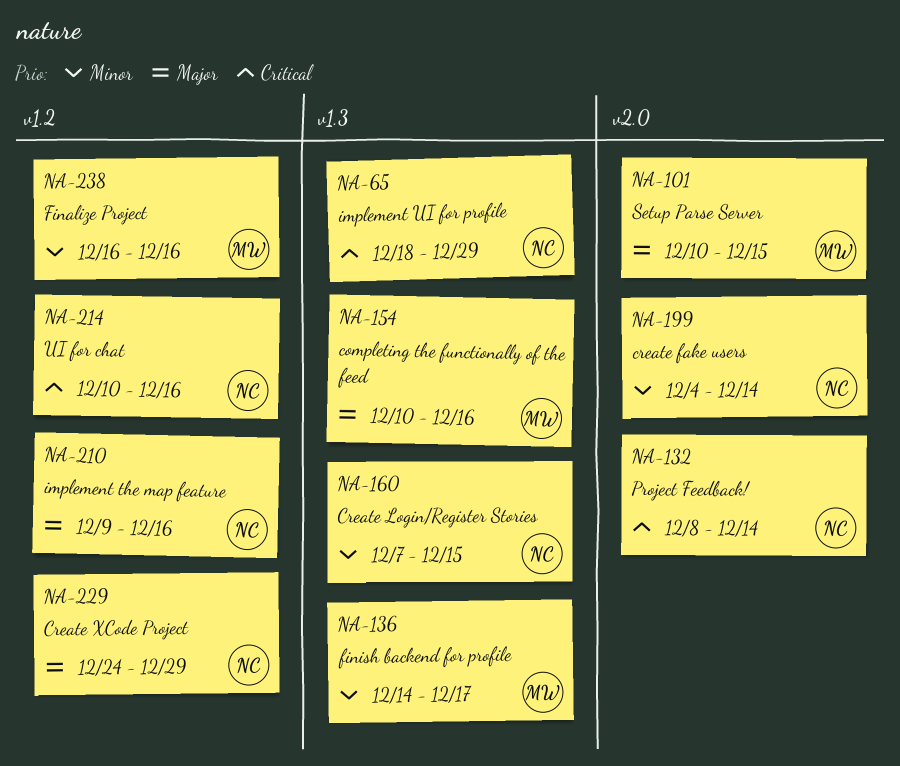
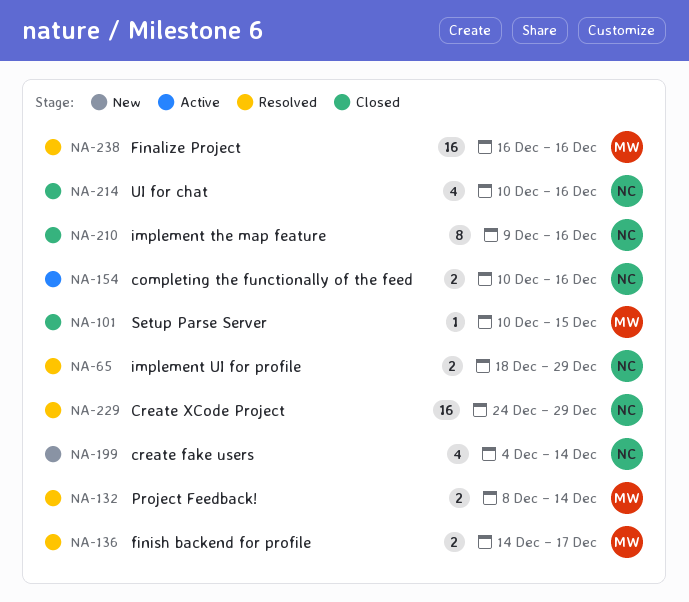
NA-132, owner: NC -> MW
NA-154, owner: MW -> NC
NA-160: present -> none

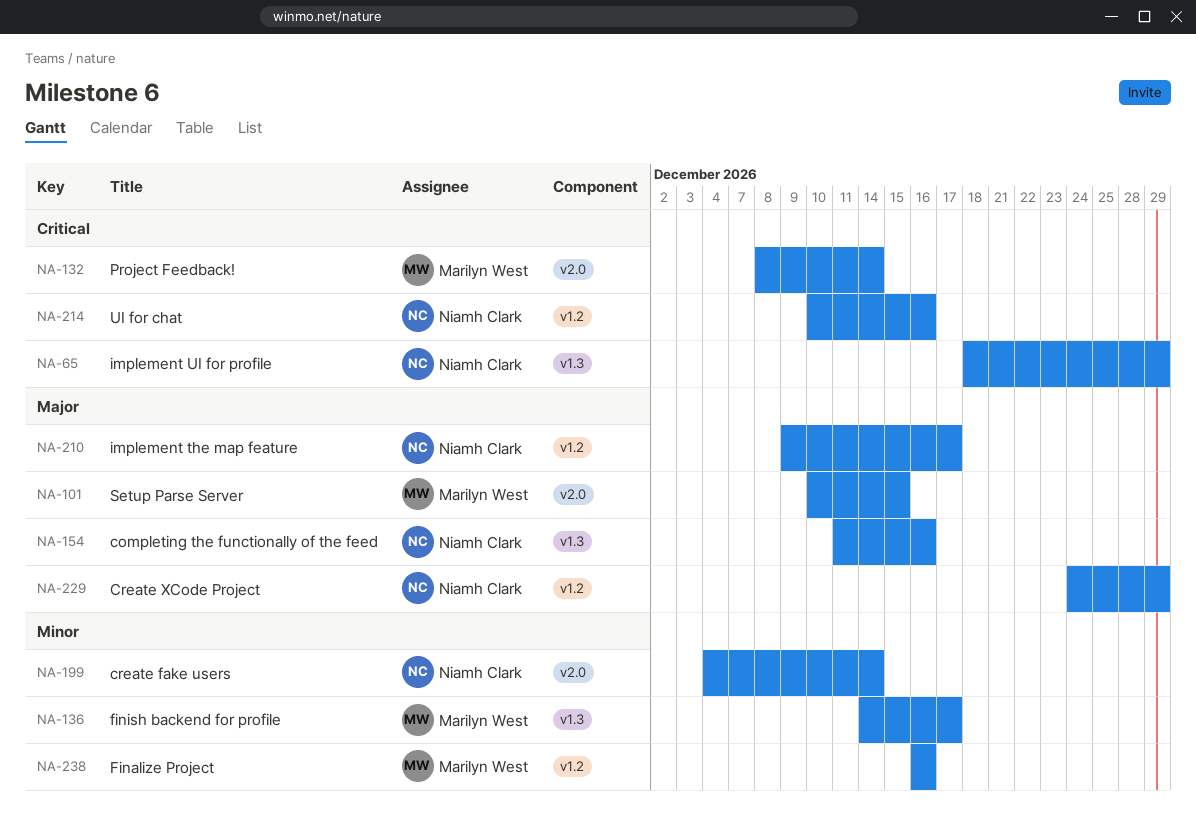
NA-154, start: Dec 10 -> Dec 11
NA-210, due: Dec 16 -> Dec 17

